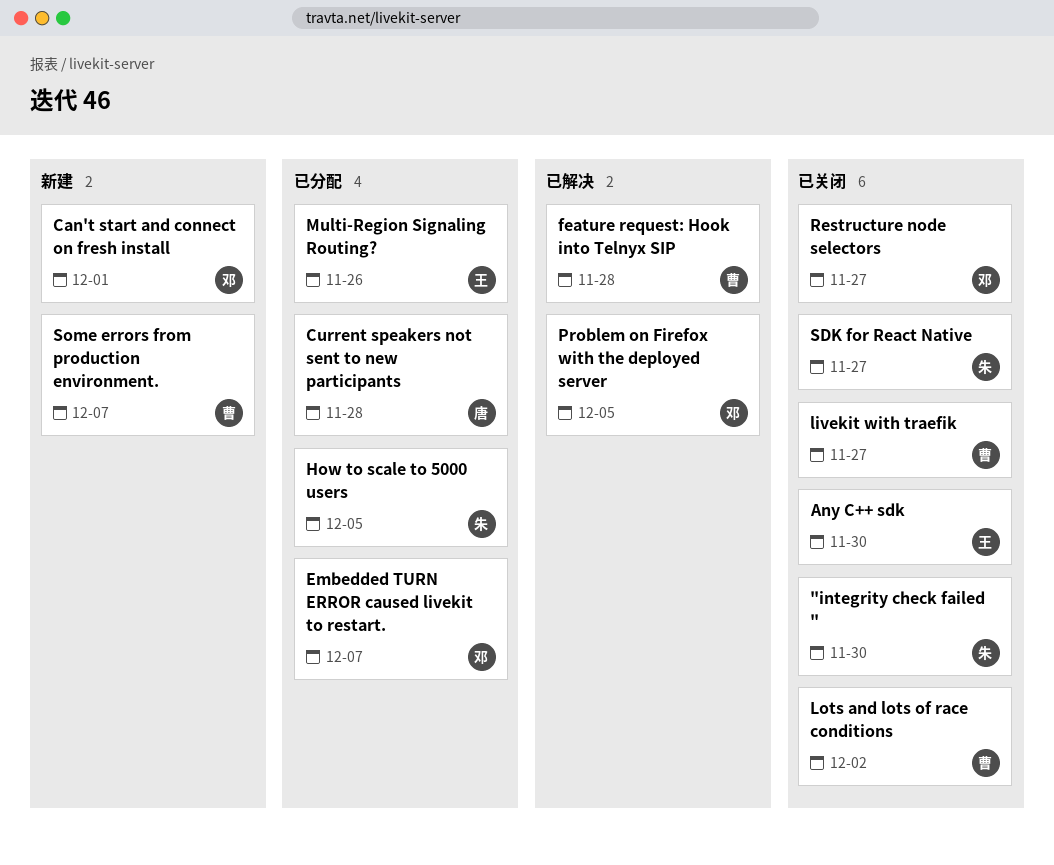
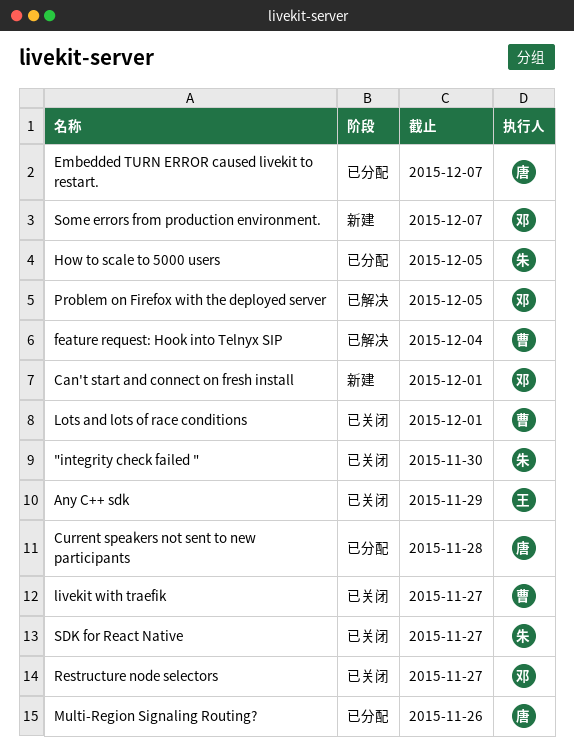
Any C++ sdk, due: Nov 30 -> Nov 29
Embedded TURN ERROR caused livekit to restart., owner: 邓 -> 唐
feature request: Hook into Telnyx SIP, due: Nov 28 -> Dec 4
Lots and lots of race conditions, due: Dec 2 -> Dec 1
Multi-Region Signaling Routing?, owner: 王 -> 唐
Some errors from production environment., owner: 曹 -> 邓

